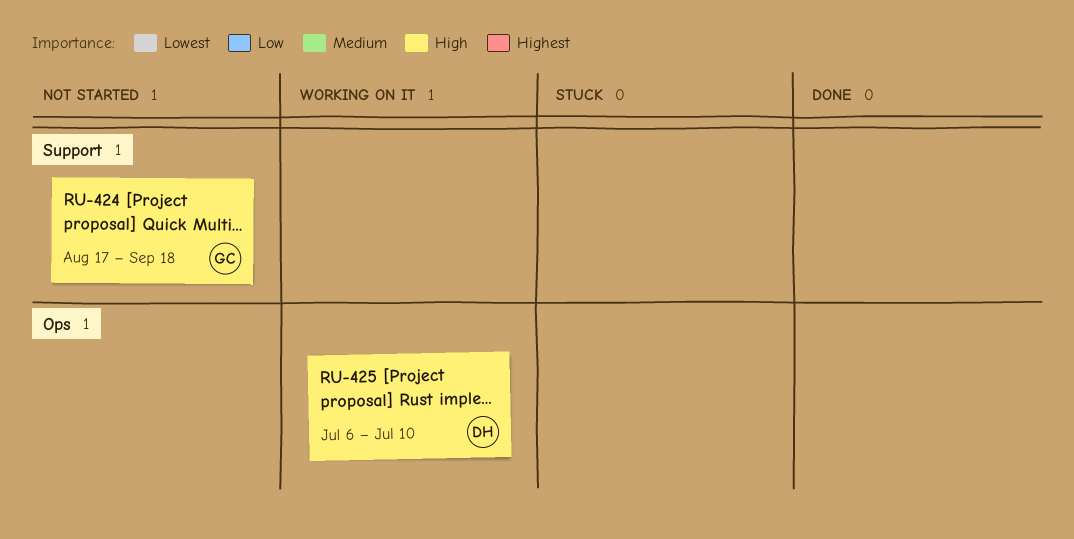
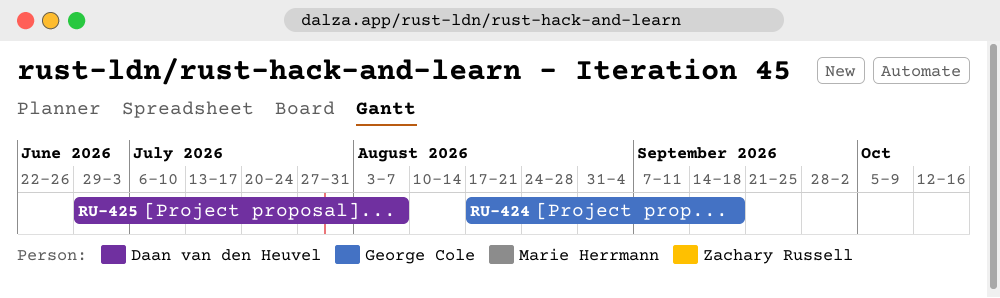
RU-425, start: Jul 6 -> Jun 29
RU-425, due: Jul 10 -> Aug 7

